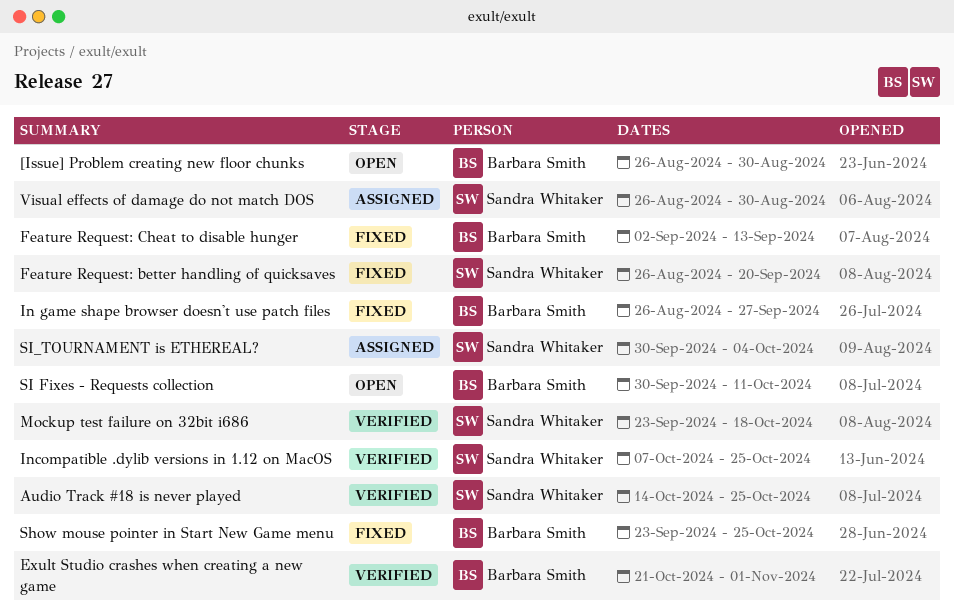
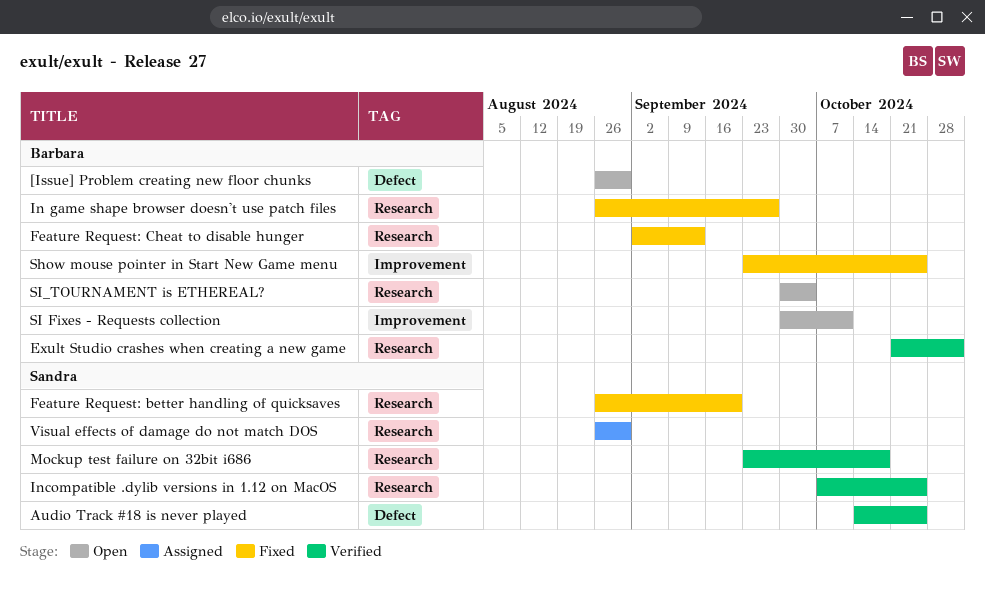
SI_TOURNAMENT is ETHEREAL?, status: Assigned -> Open
SI_TOURNAMENT is ETHEREAL?, owner: Sandra Whitaker -> Barbara Smith

